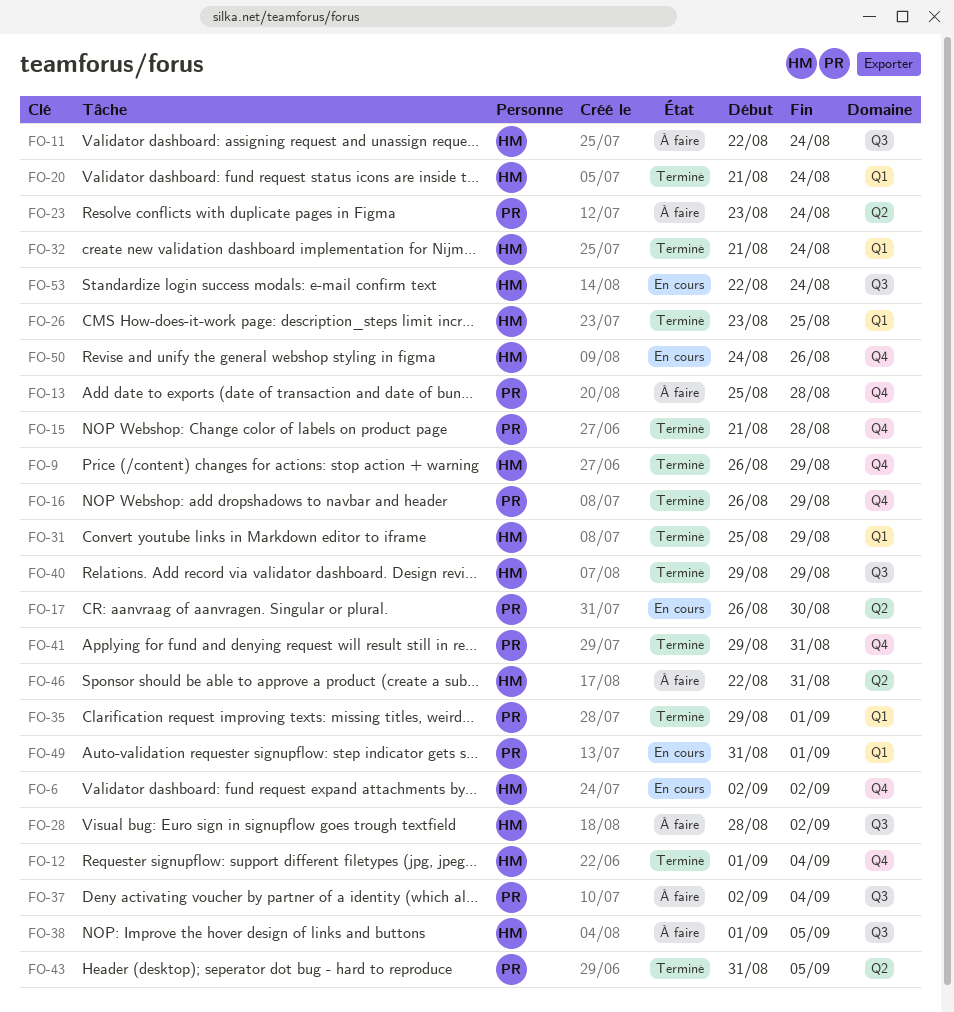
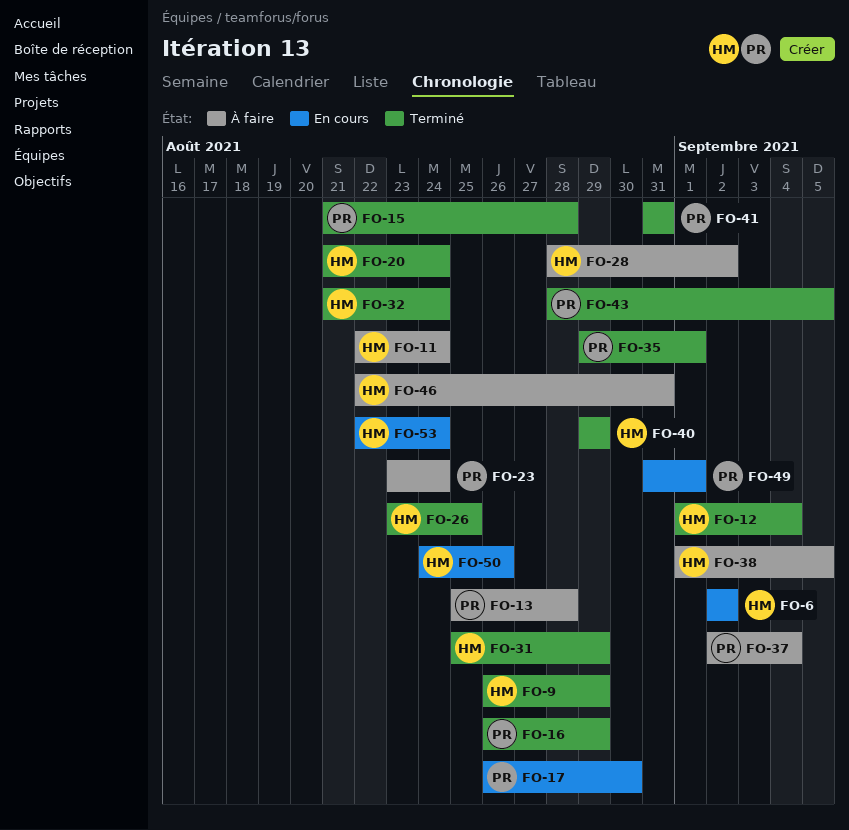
FO-41, start: Aug 29 -> Aug 31
FO-43, start: Aug 31 -> Aug 28

